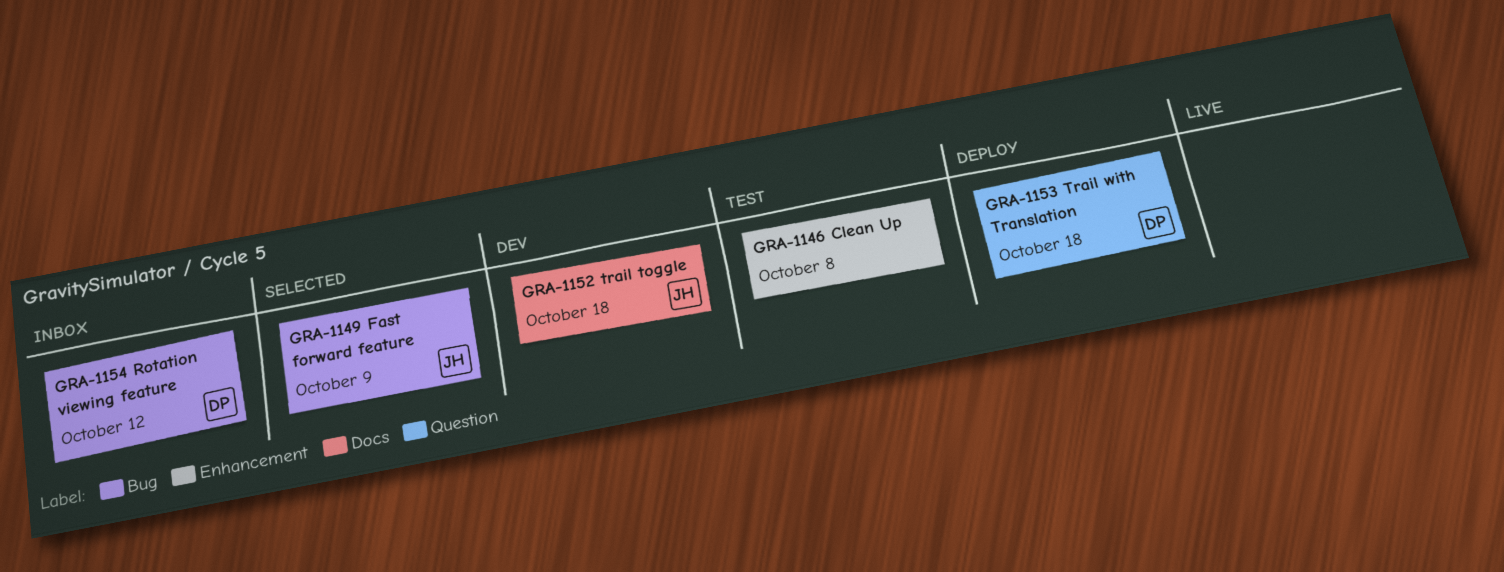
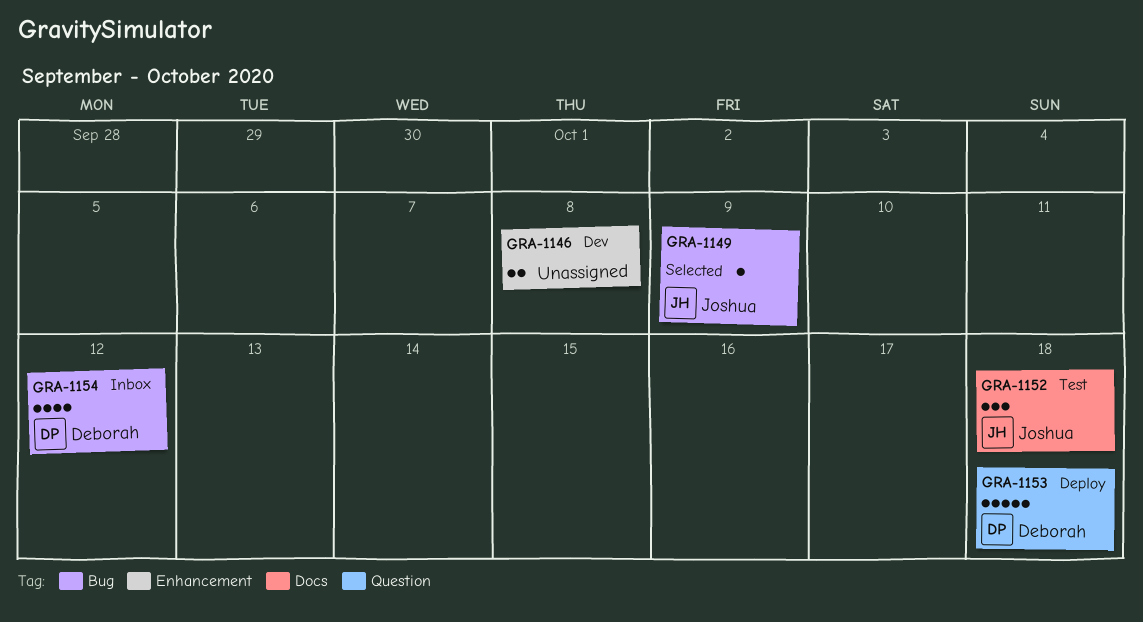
GRA-1146, status: Test -> Dev
GRA-1152, status: Dev -> Test

